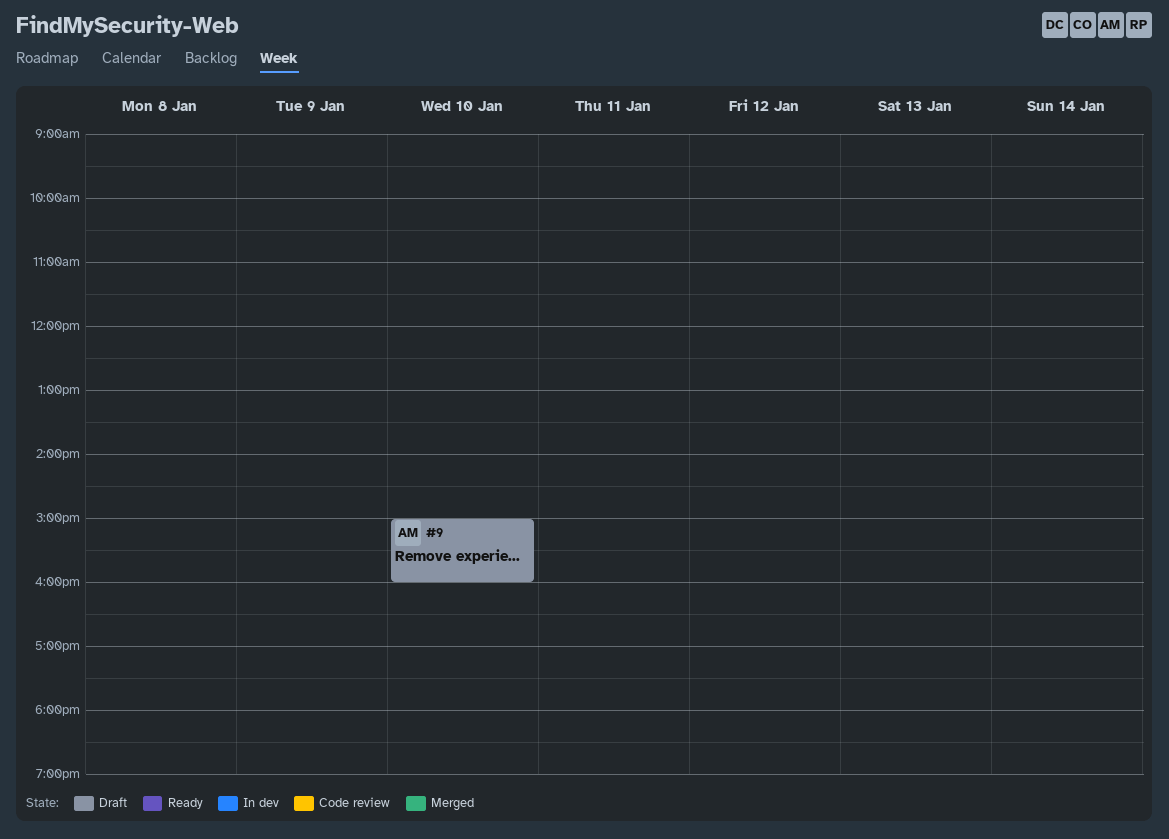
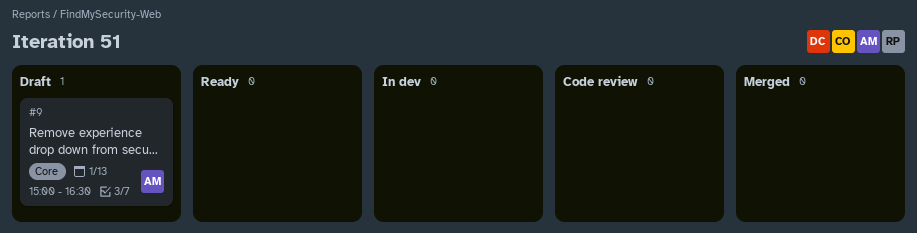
#9, day: Jan 10 -> Jan 13
#9, ends: 16:00 -> 16:30

